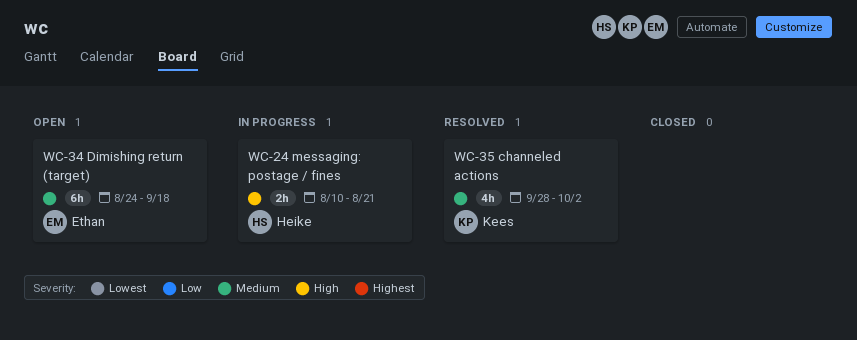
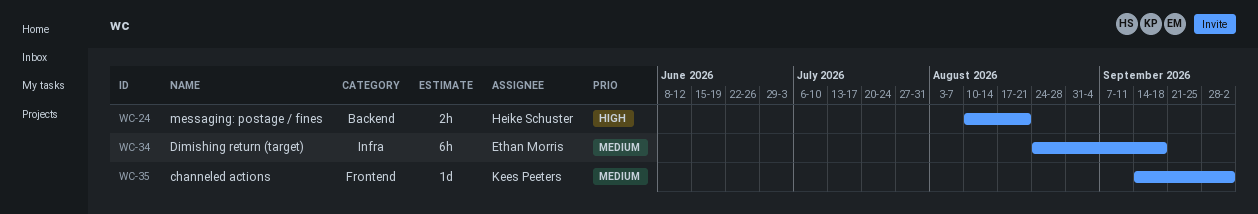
WC-35, estimate: 4h -> 1d
WC-35, start: Sep 28 -> Sep 14

